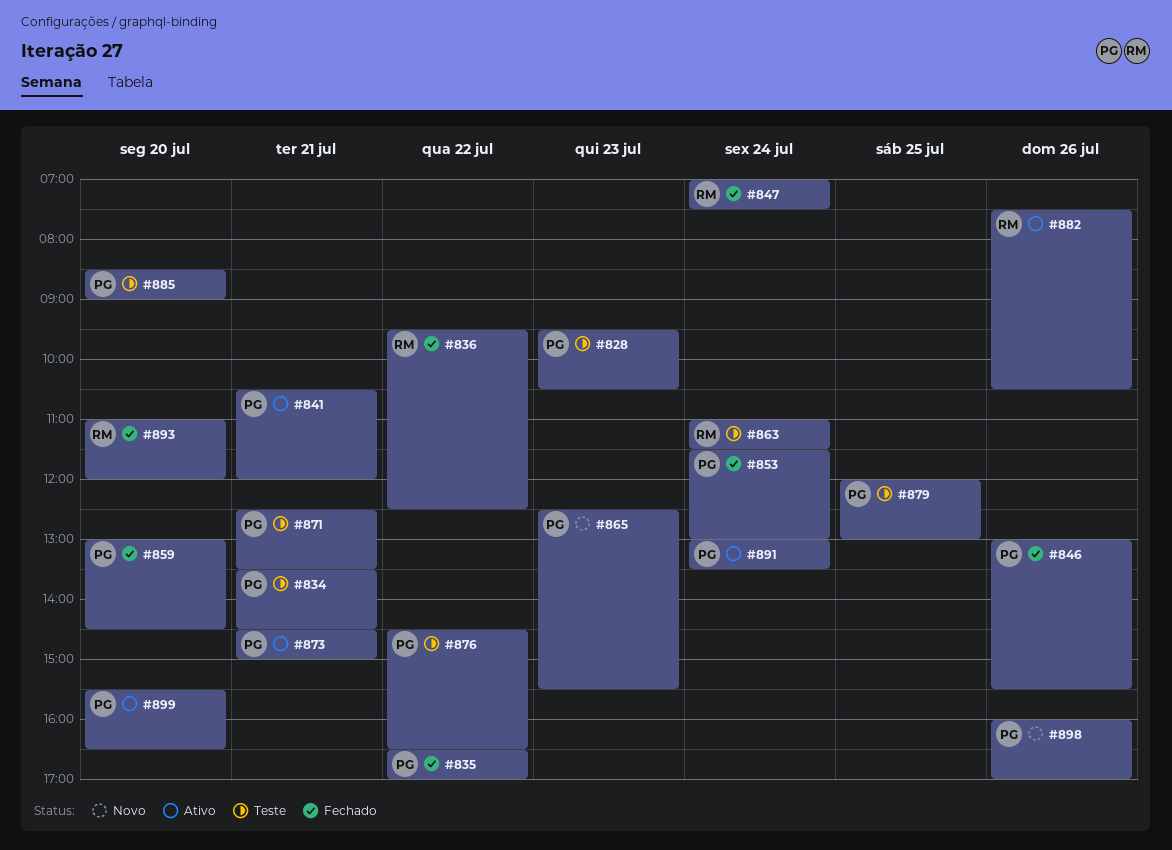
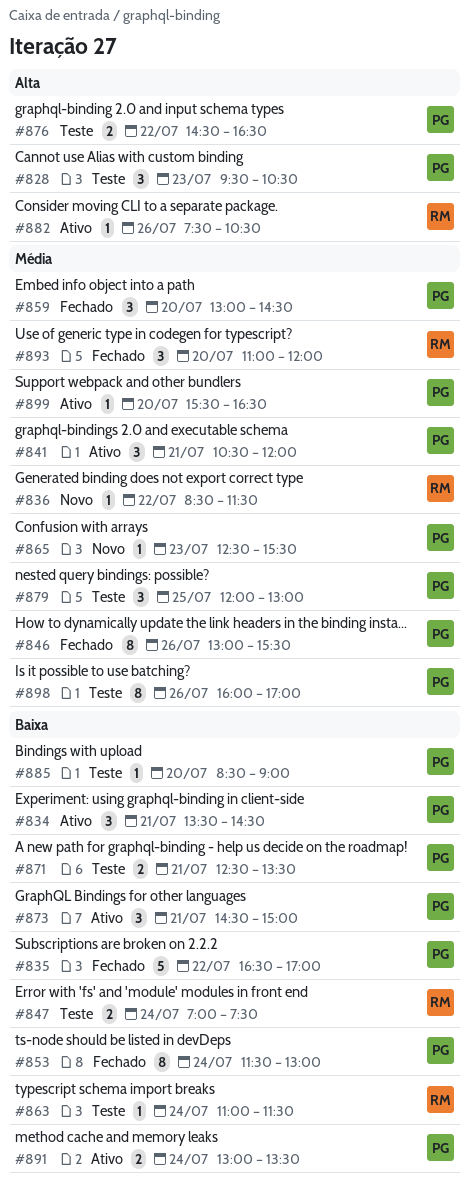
#834, status: Teste -> Ativo
#836, status: Fechado -> Novo
#836, begins: 09:30 -> 08:30
#836, ends: 12:30 -> 11:30
#847, status: Fechado -> Teste
#898, status: Novo -> Teste

